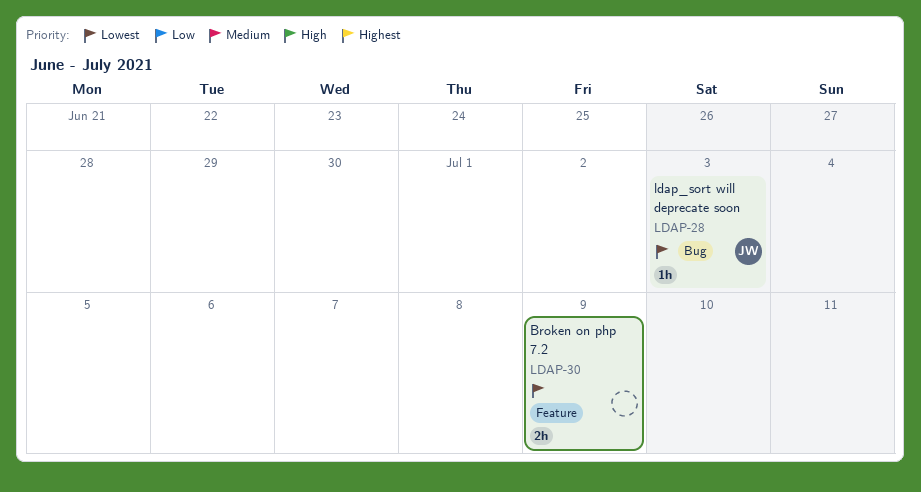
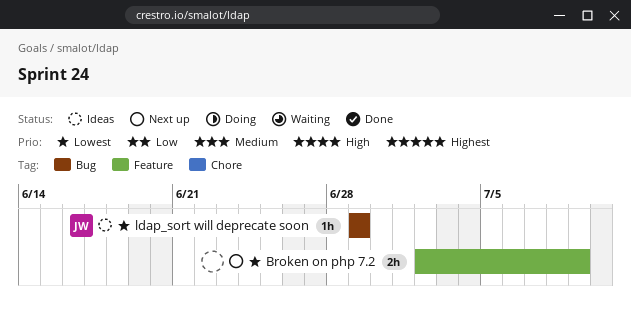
ldap_sort will deprecate soon, due: Jul 3 -> Jun 29

